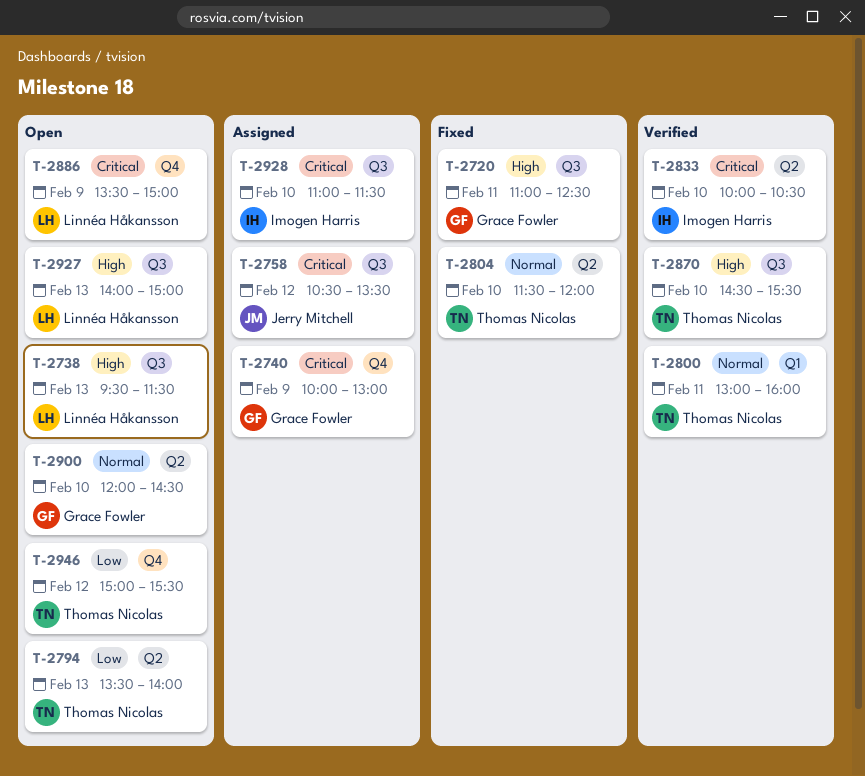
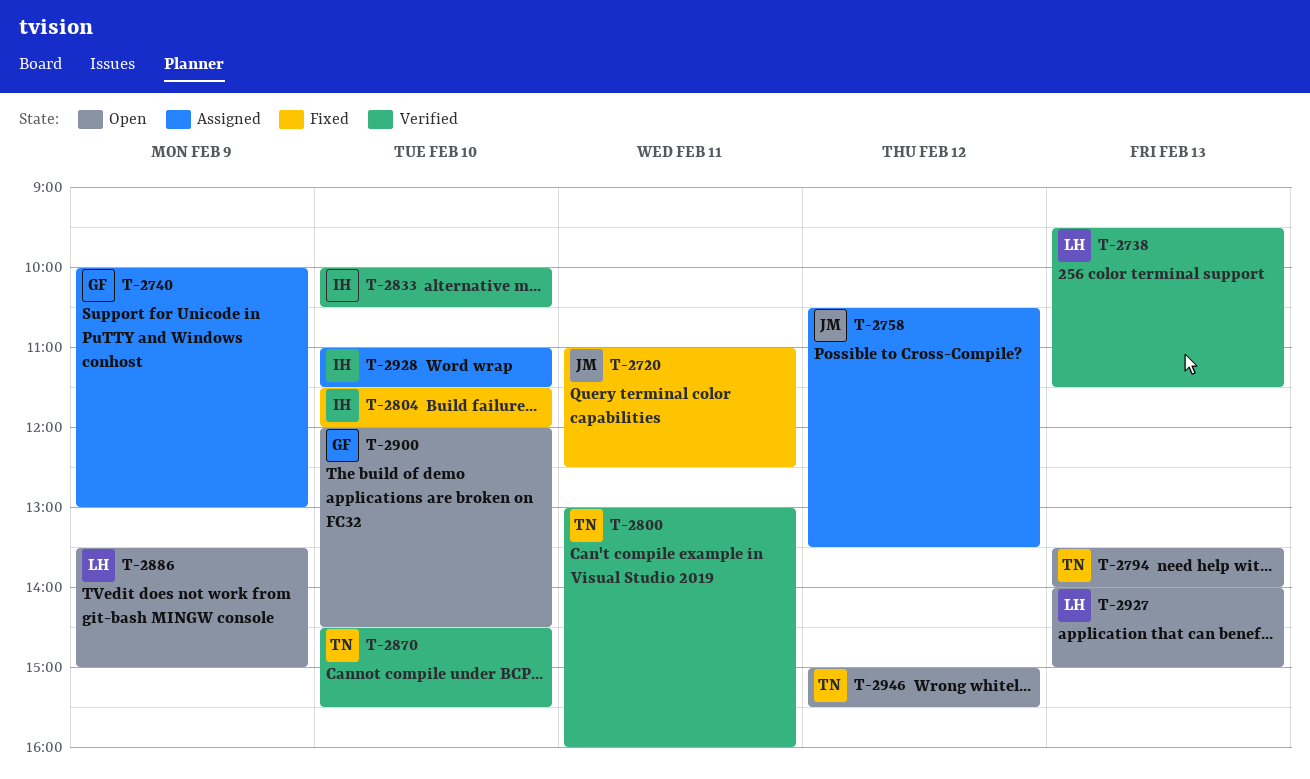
T-2720, owner: Grace Fowler -> Jerry Mitchell
T-2738, status: Open -> Verified
T-2804, owner: Thomas Nicolas -> Imogen Harris

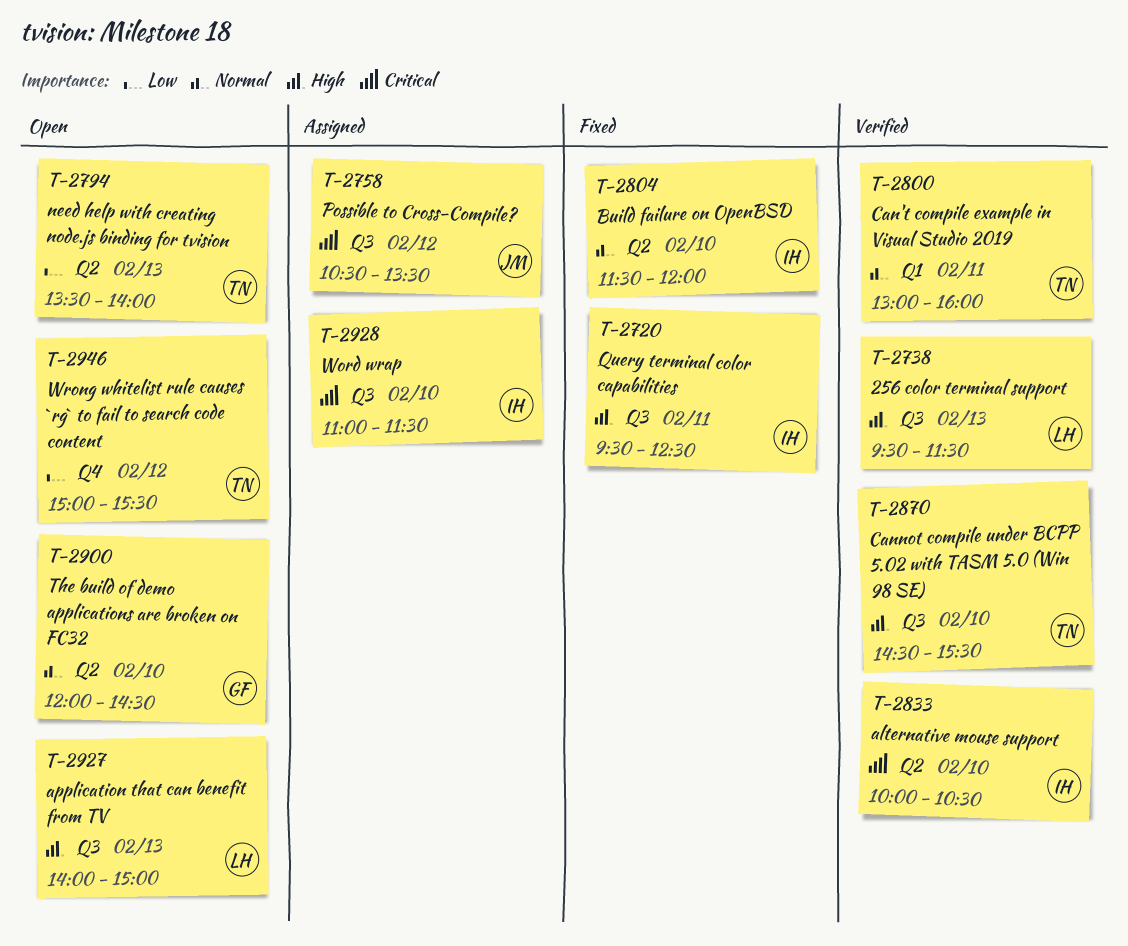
T-2720, owner: JM -> IH
T-2720, begins: 11:00 -> 09:30
T-2740: present -> none
T-2886: present -> none

